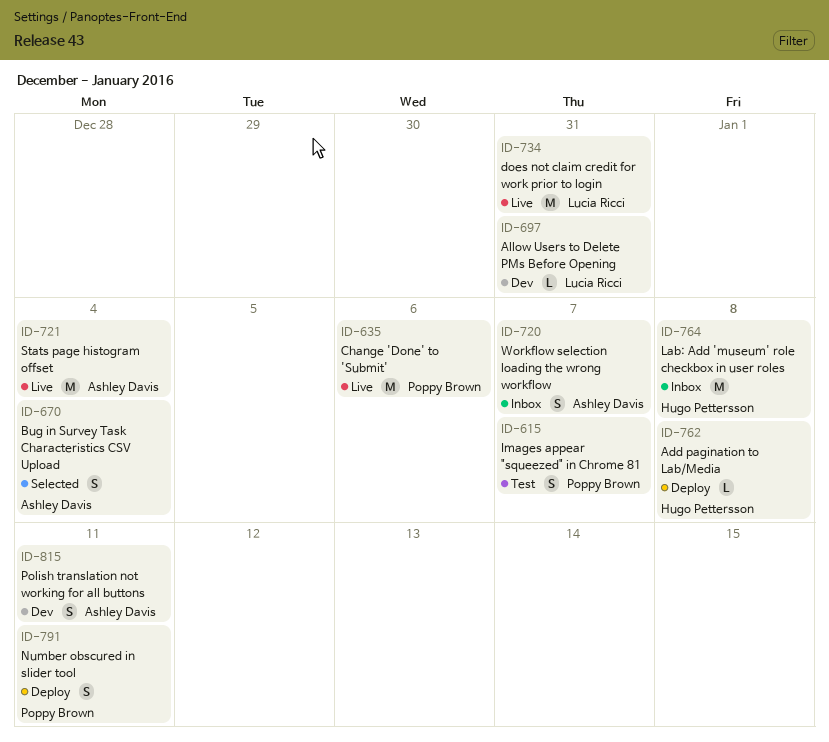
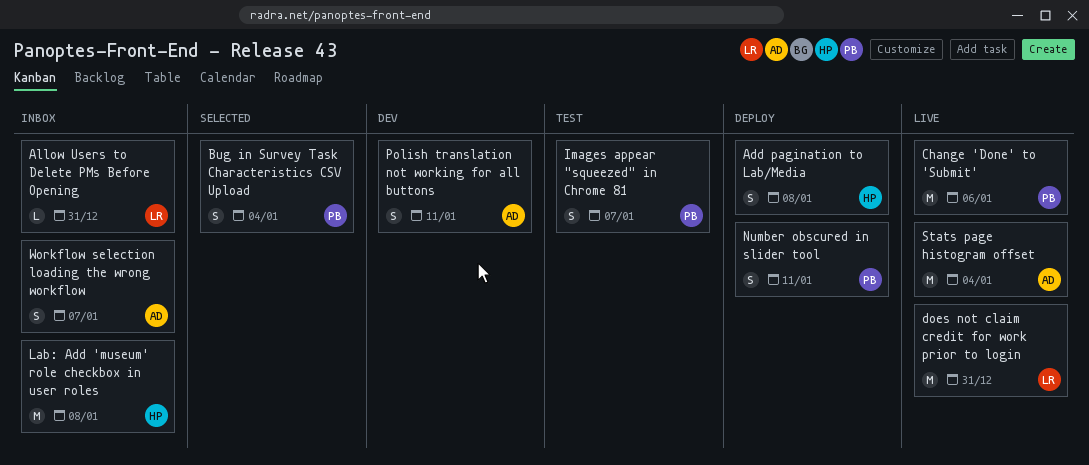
Add pagination to Lab/Media, estimate: L -> S
Allow Users to Delete PMs Before Opening, status: Dev -> Inbox
Bug in Survey Task Characteristics CSV Upload, owner: Ashley Davis -> Poppy Brown

